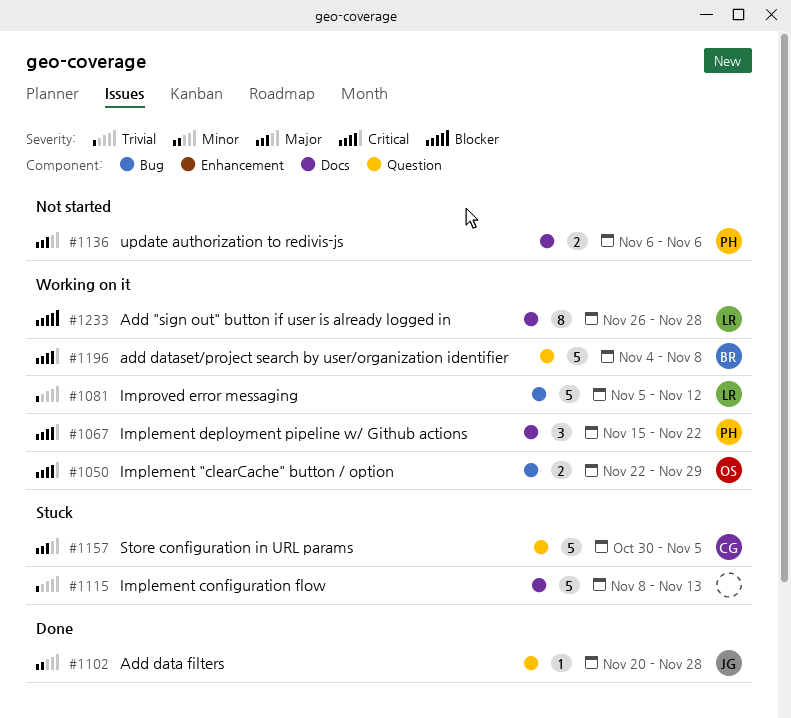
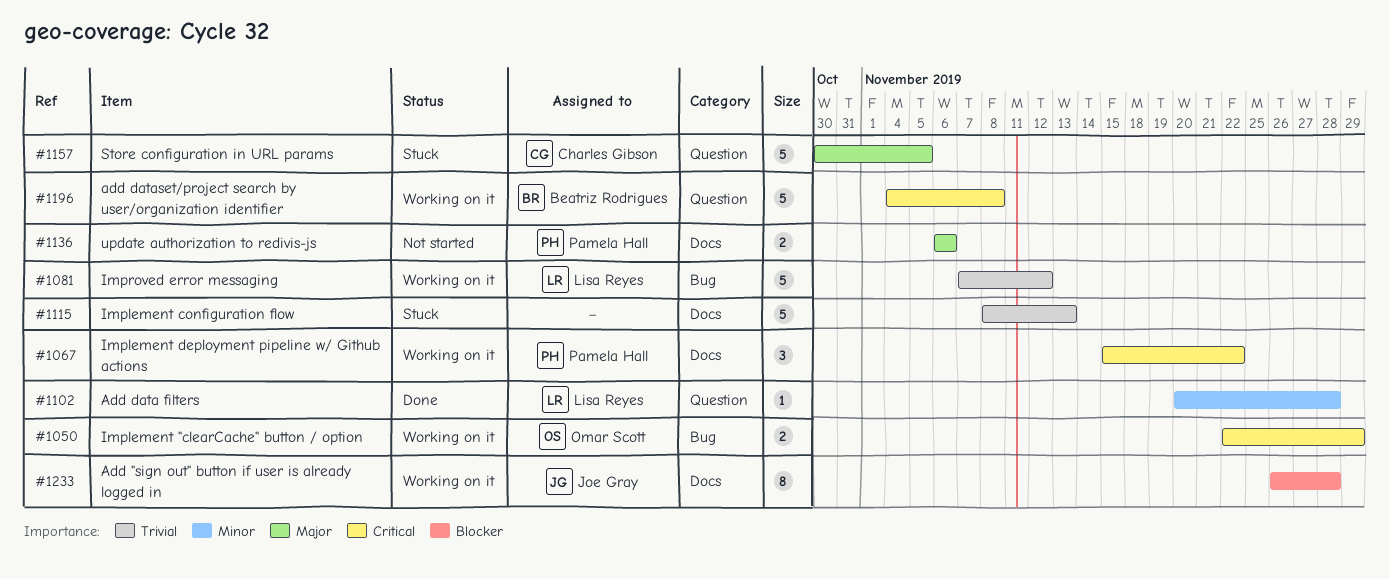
#1081, start: Nov 5 -> Nov 7
#1102, owner: Joe Gray -> Lisa Reyes
#1233, owner: Lisa Reyes -> Joe Gray

